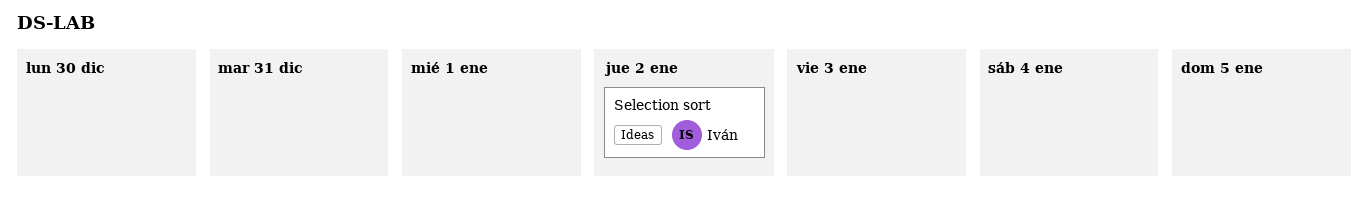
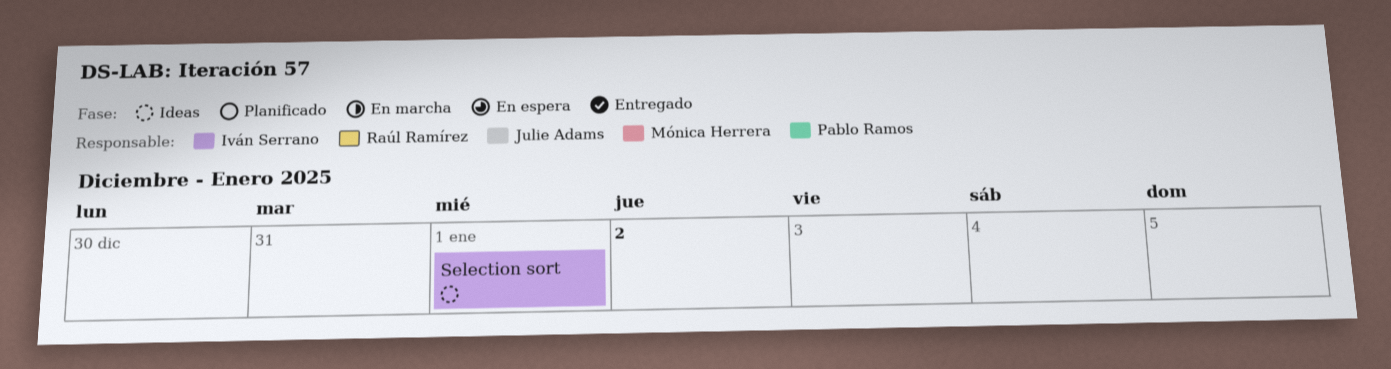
Selection sort, due: Jan 2 -> Jan 1

